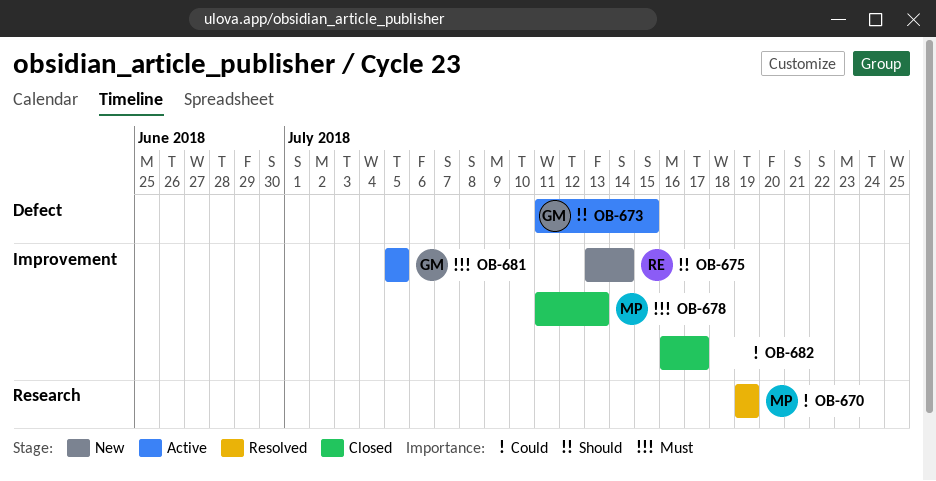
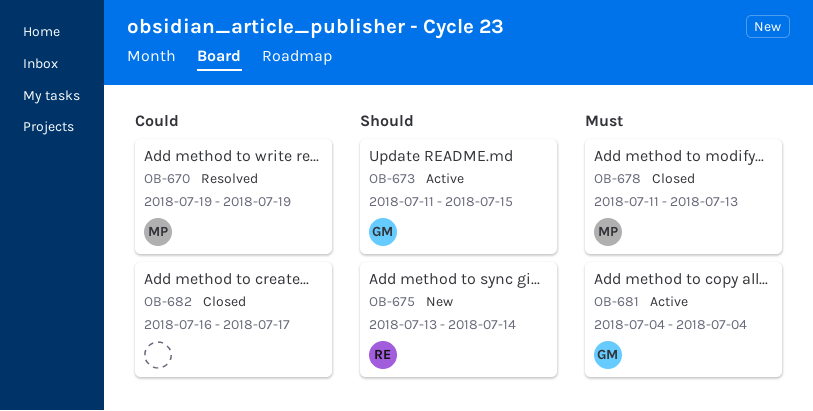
OB-681, start: Jul 5 -> Jul 4
OB-681, due: Jul 5 -> Jul 4

